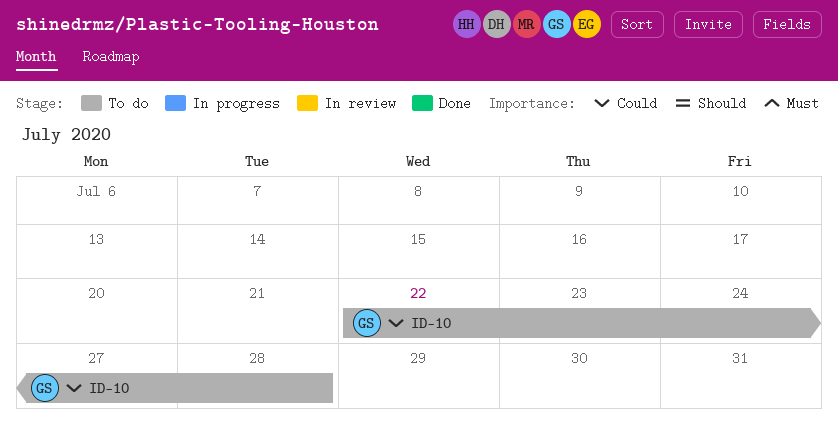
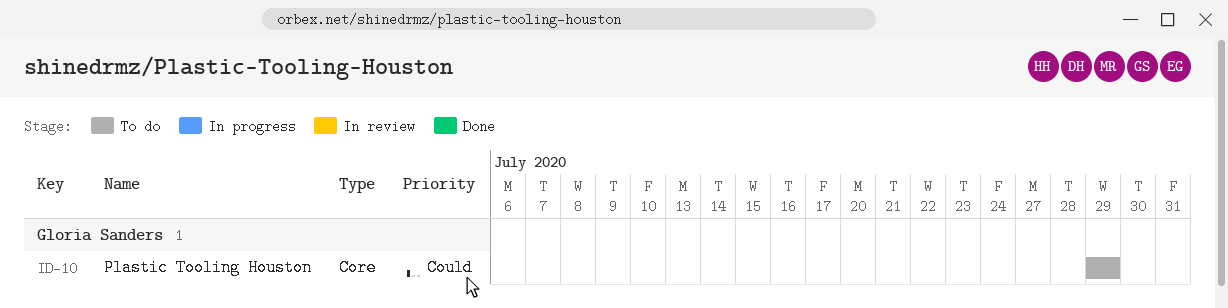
ID-10, start: Jul 22 -> Jul 29
ID-10, due: Jul 28 -> Jul 29

